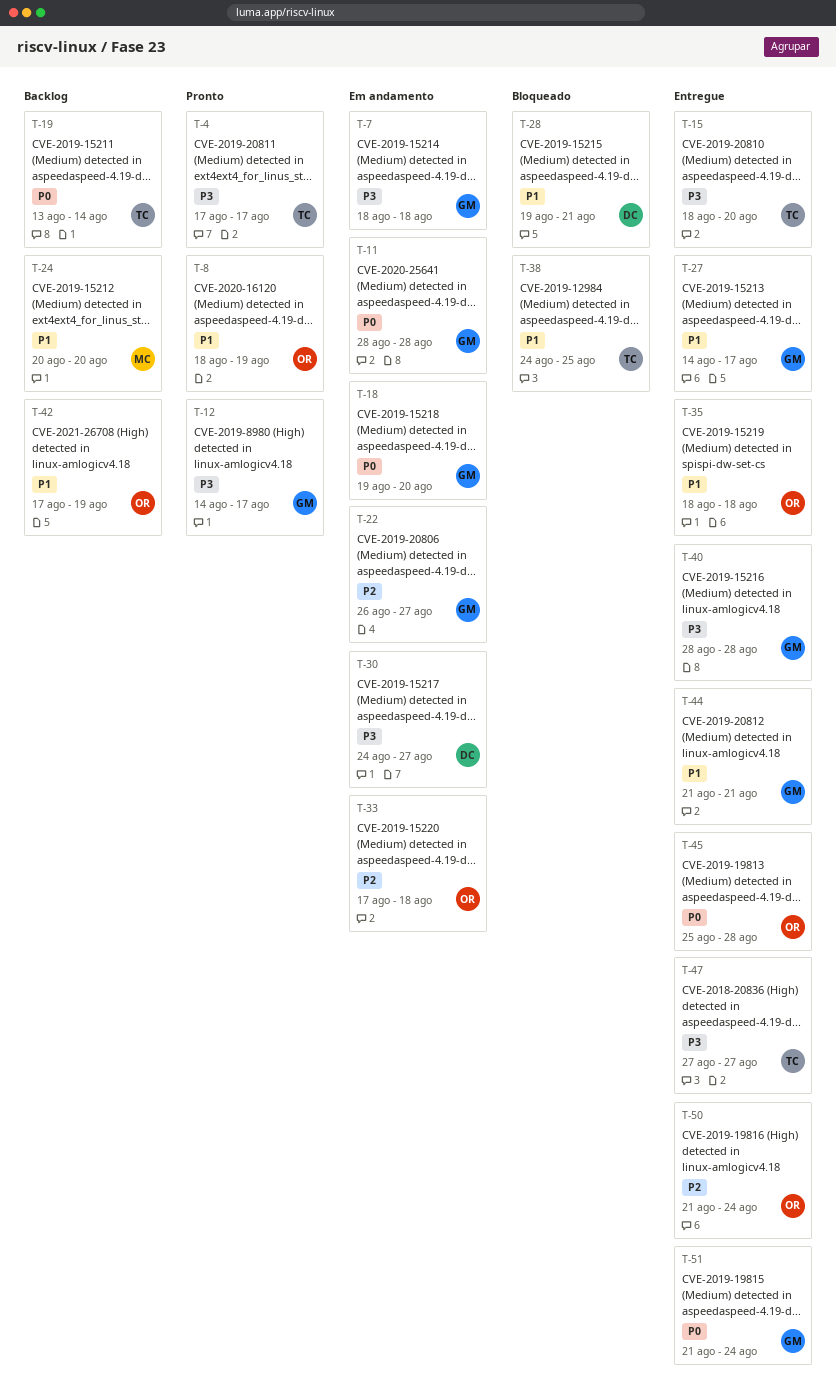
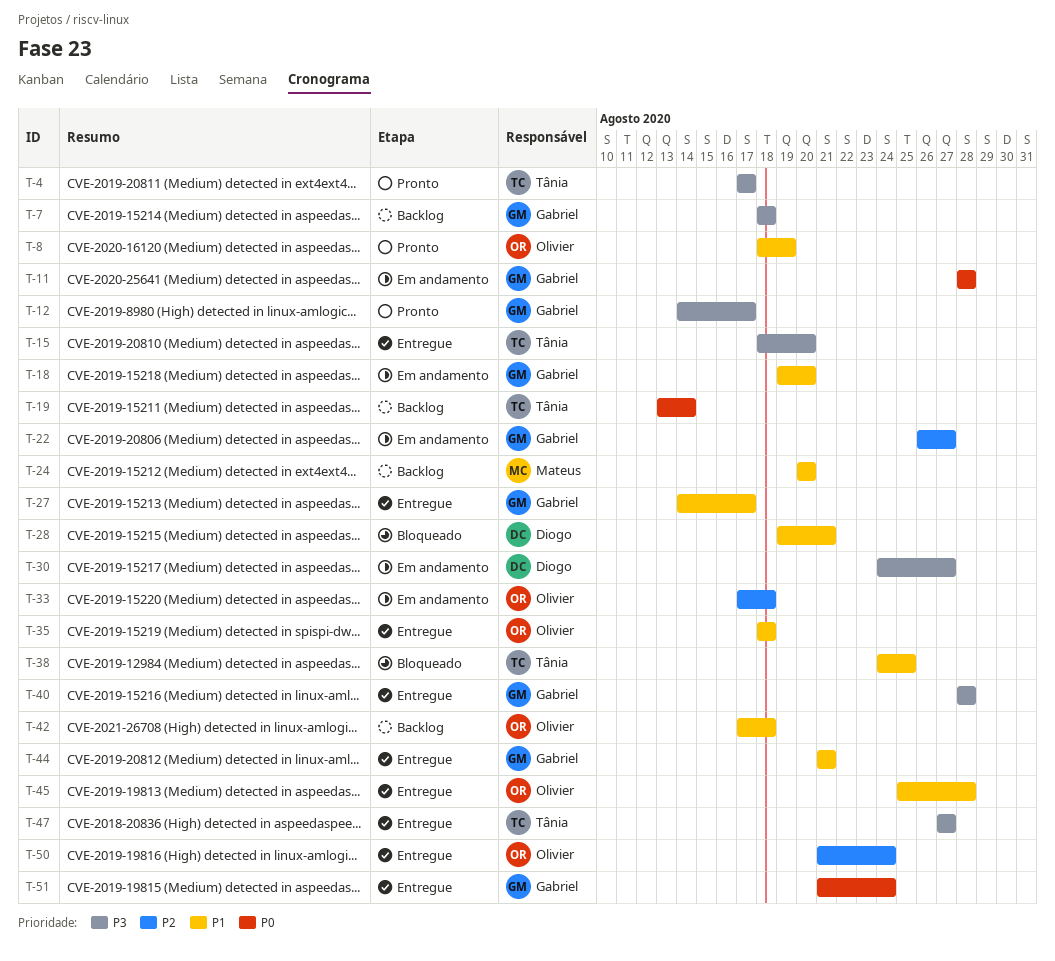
T-7, status: Em andamento -> Backlog
T-18, priority: P0 -> P1
T-42, due: Aug 19 -> Aug 18
T-45, priority: P0 -> P1

